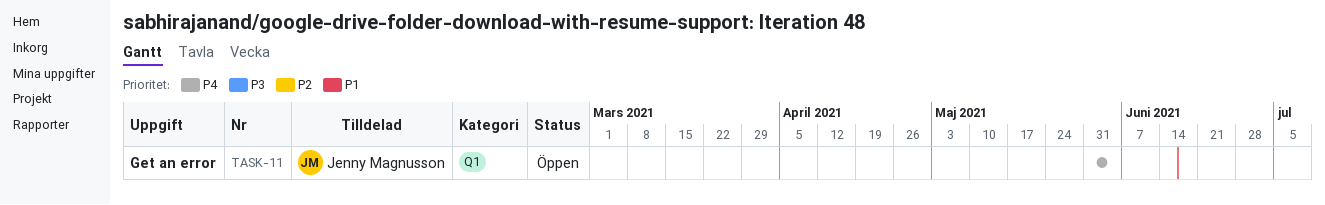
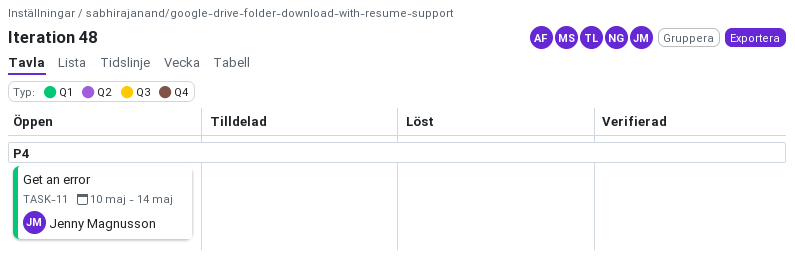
TASK-11, start: May 31 -> May 10
TASK-11, due: Jun 4 -> May 14

